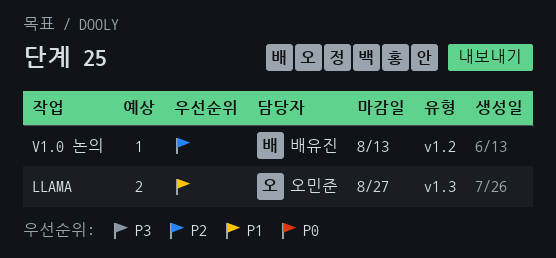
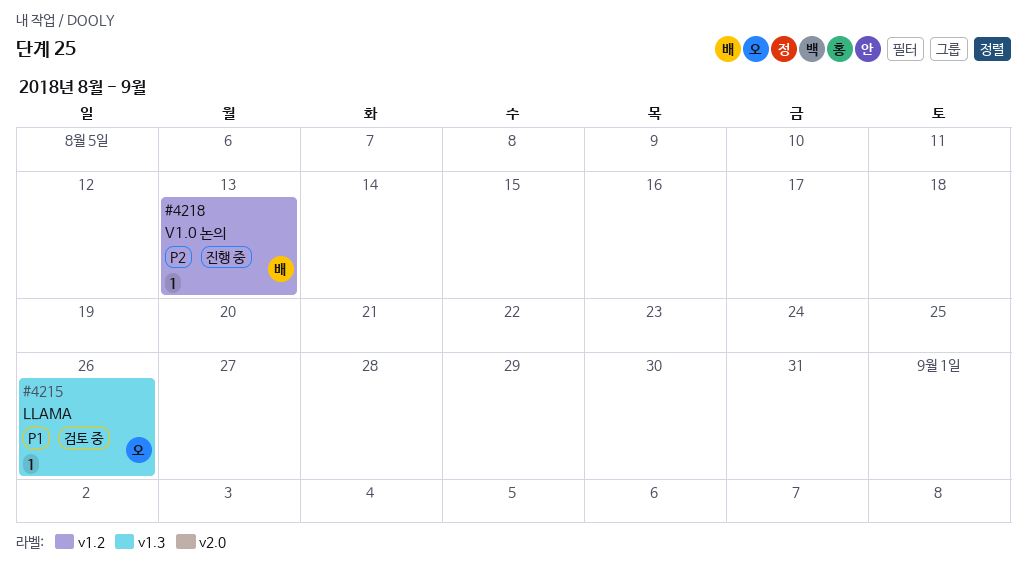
LLAMA, estimate: 2 -> 1
LLAMA, due: Aug 27 -> Aug 26

